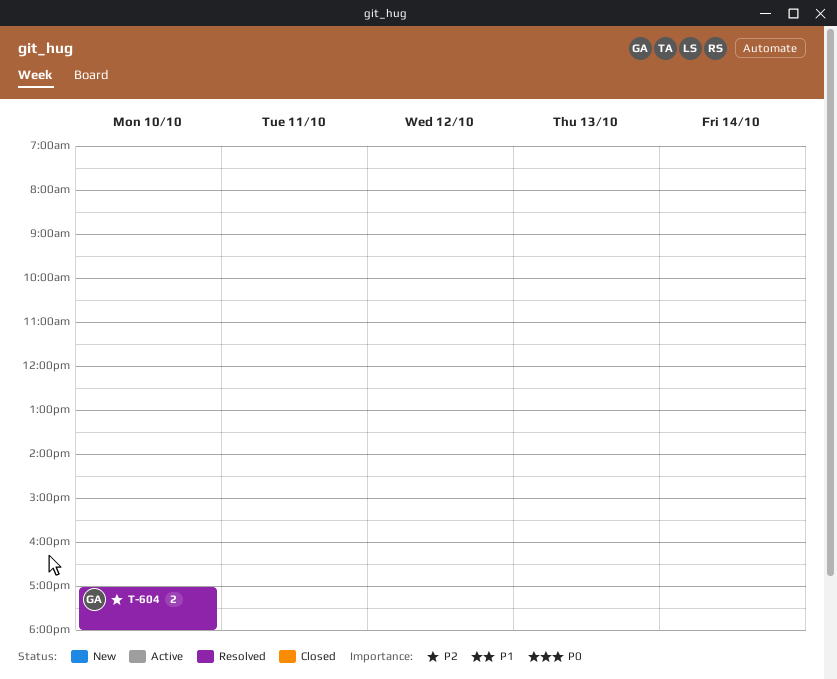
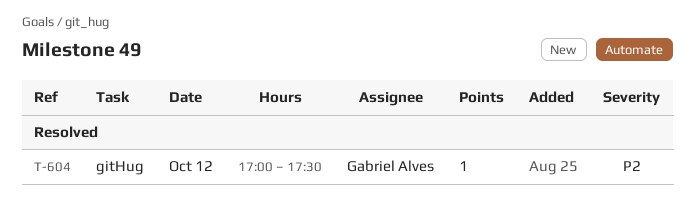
T-604, estimate: 2 -> 1
T-604, day: Oct 10 -> Oct 12
T-604, ends: 18:00 -> 17:30

